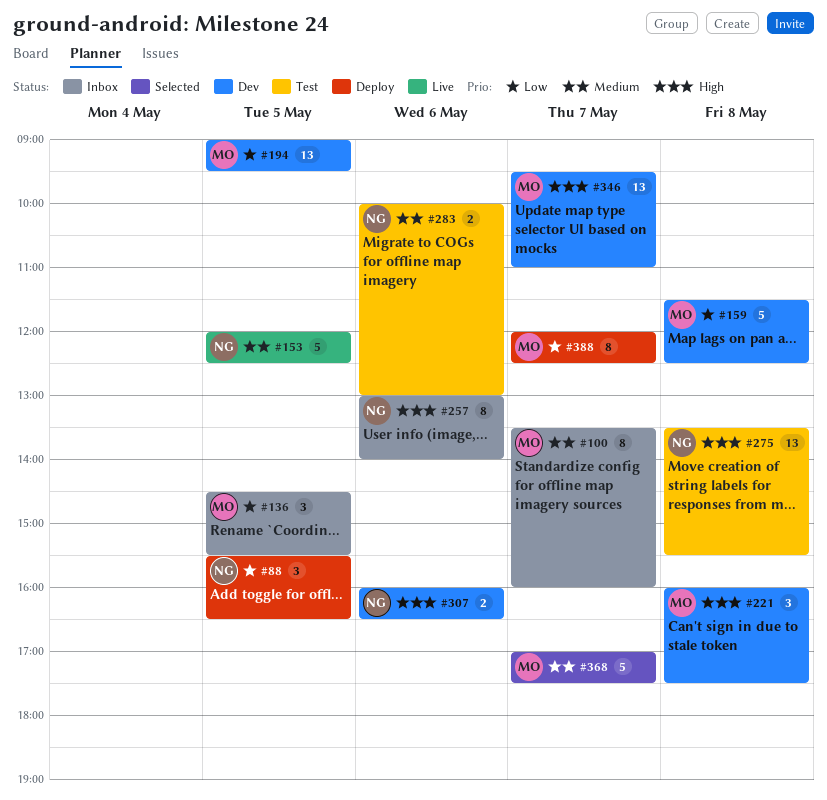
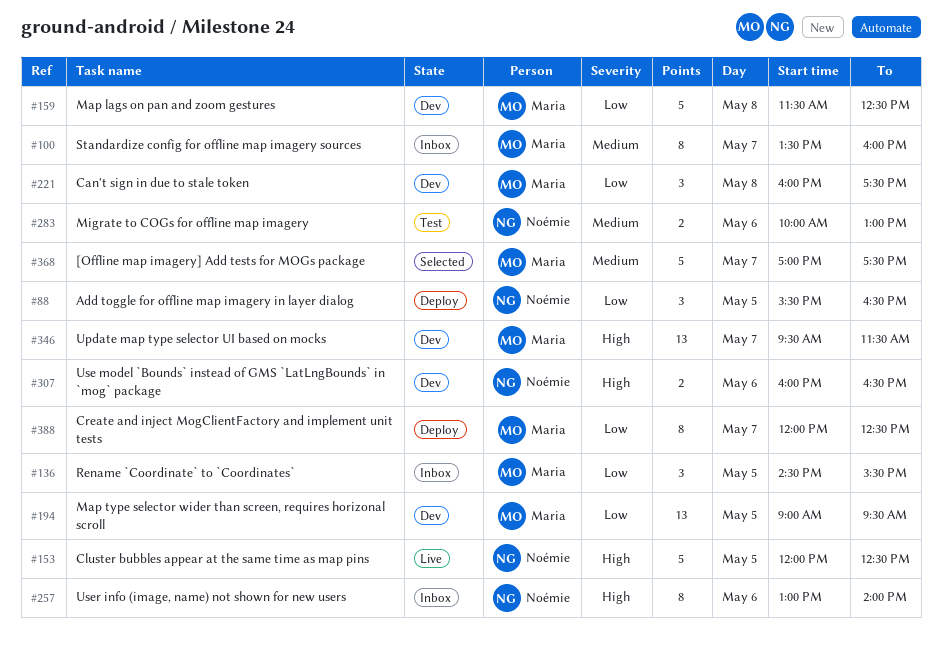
#153, priority: Medium -> High
#221, priority: High -> Low
#275: present -> none
#346, ends: 11:00 -> 11:30

